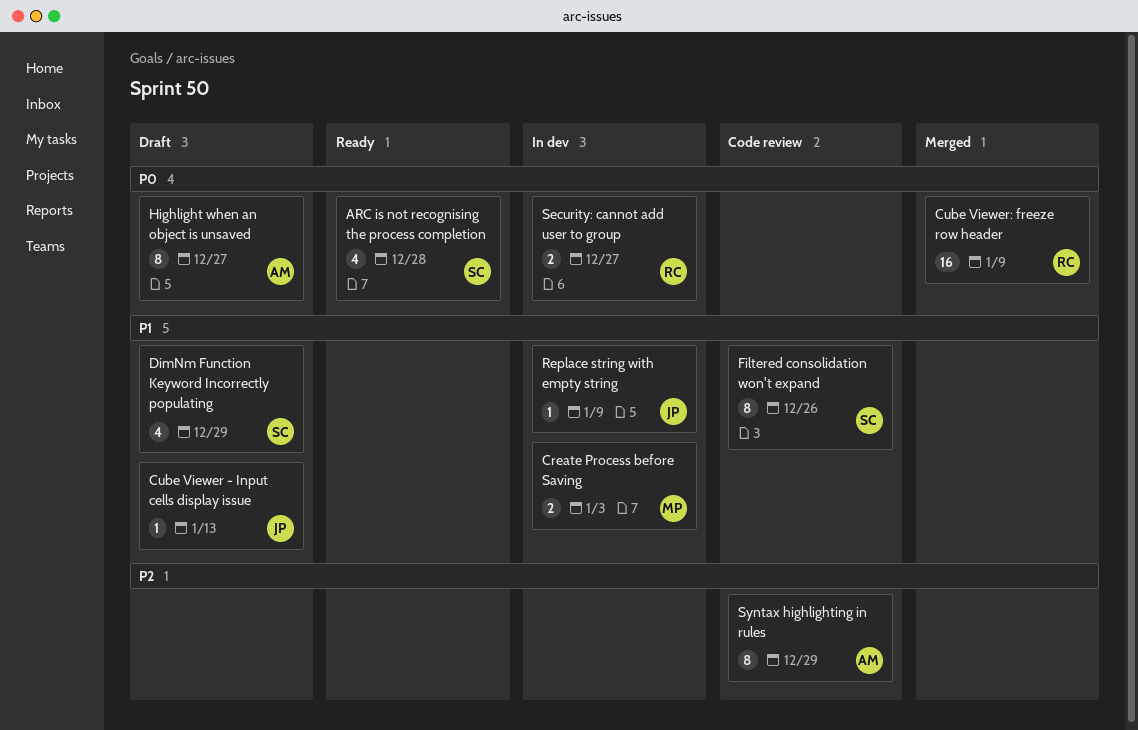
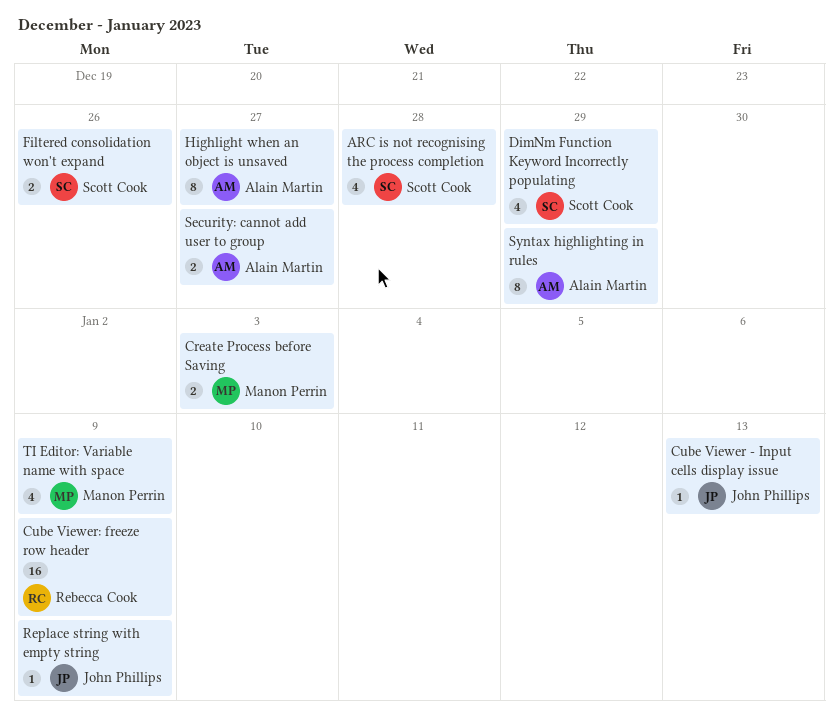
Filtered consolidation won't expand, estimate: 8 -> 2
Security: cannot add user to group, owner: Rebecca Cook -> Alain Martin
TI Editor: Variable name with space: none -> present

